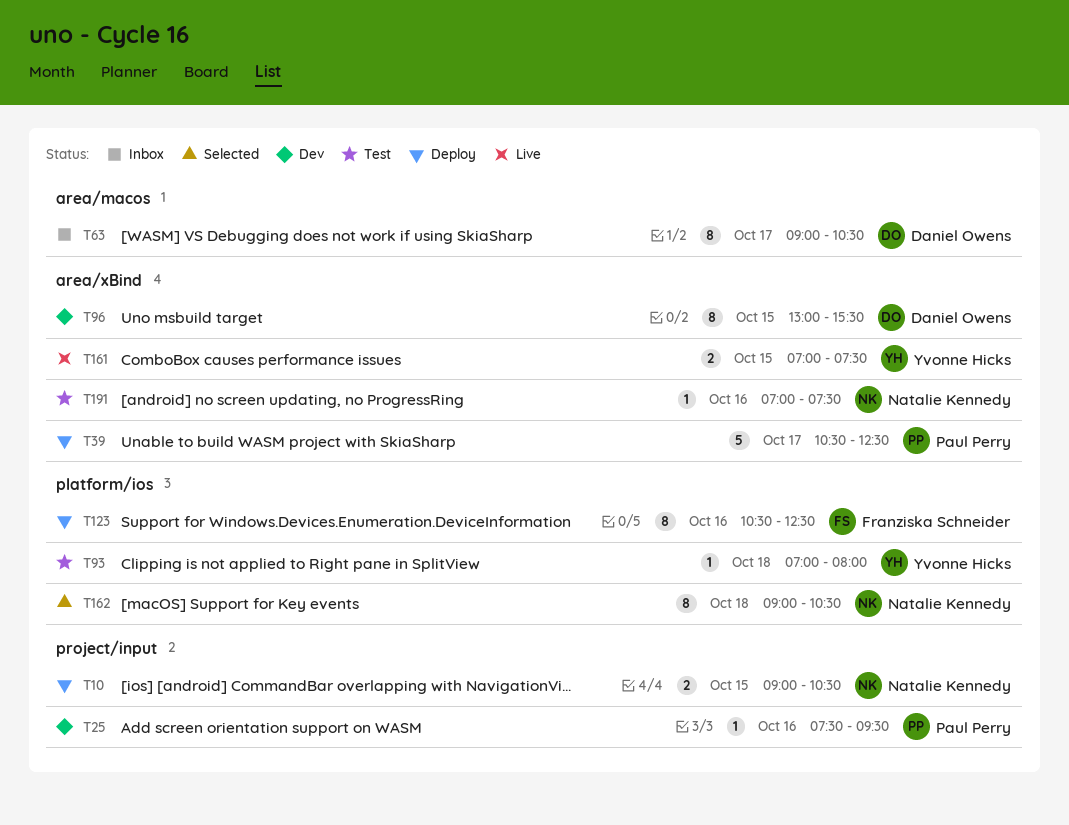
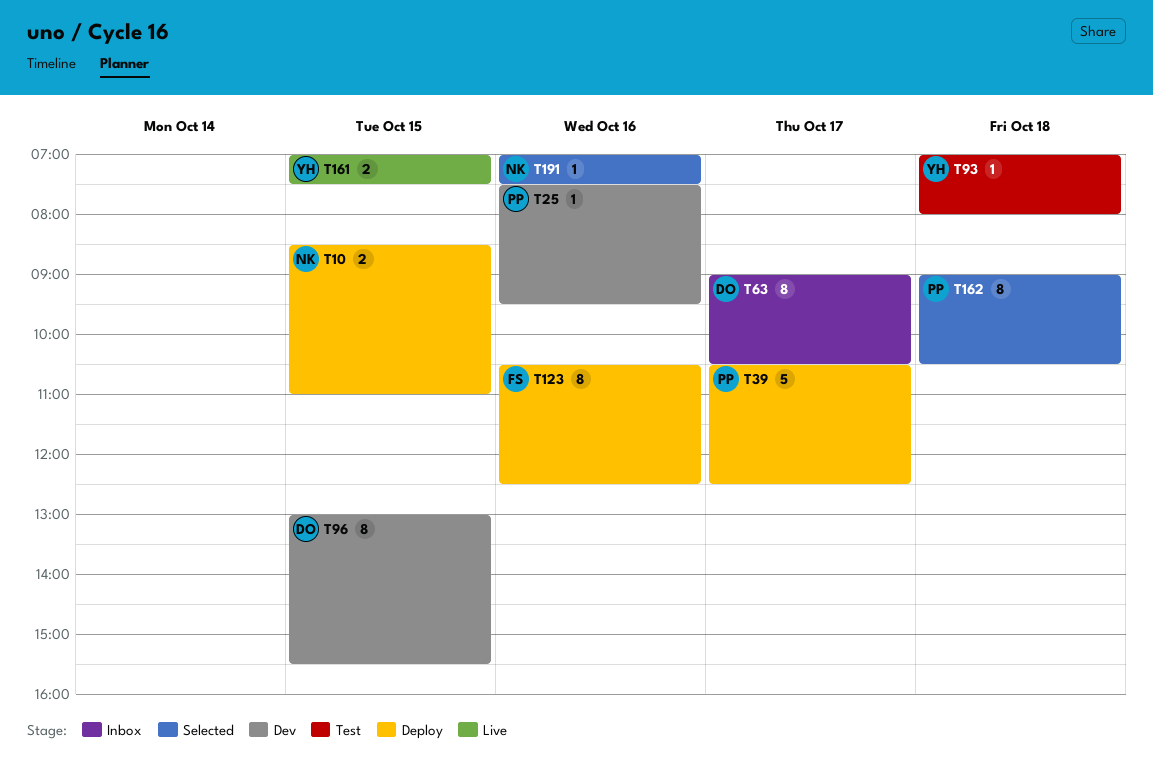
T10, begins: 09:00 -> 08:30
T10, ends: 10:30 -> 11:00
T162, owner: Natalie Kennedy -> Paul Perry
T191, status: Test -> Selected

